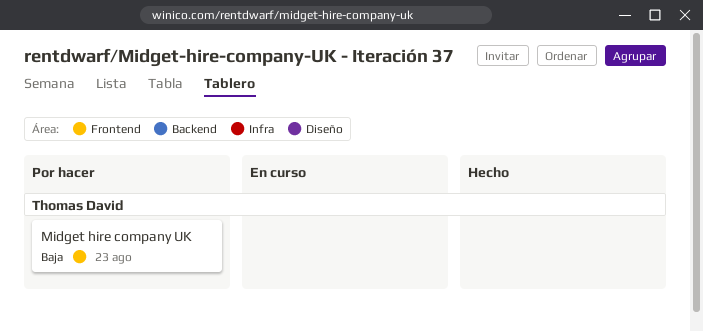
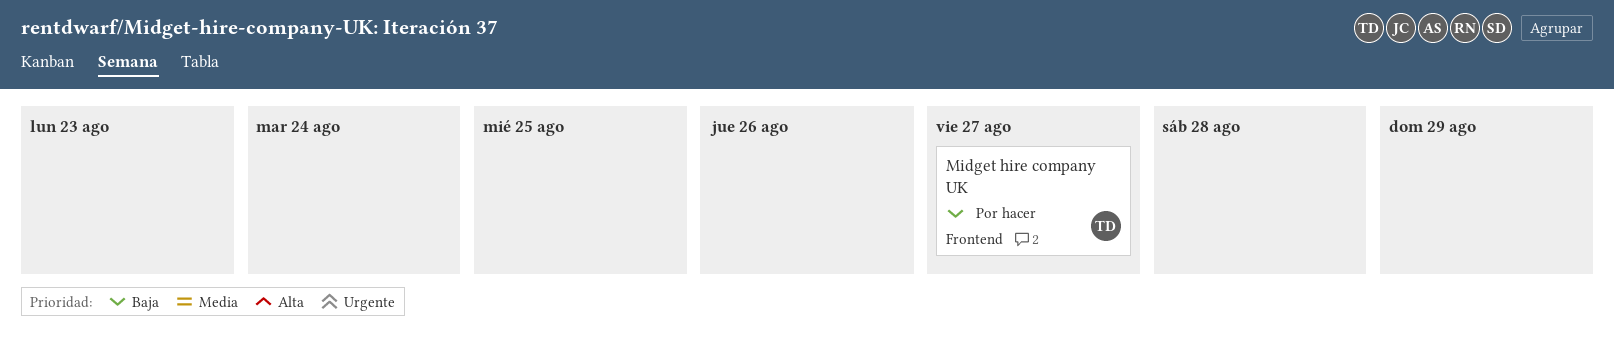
Midget hire company UK, due: Aug 23 -> Aug 27

